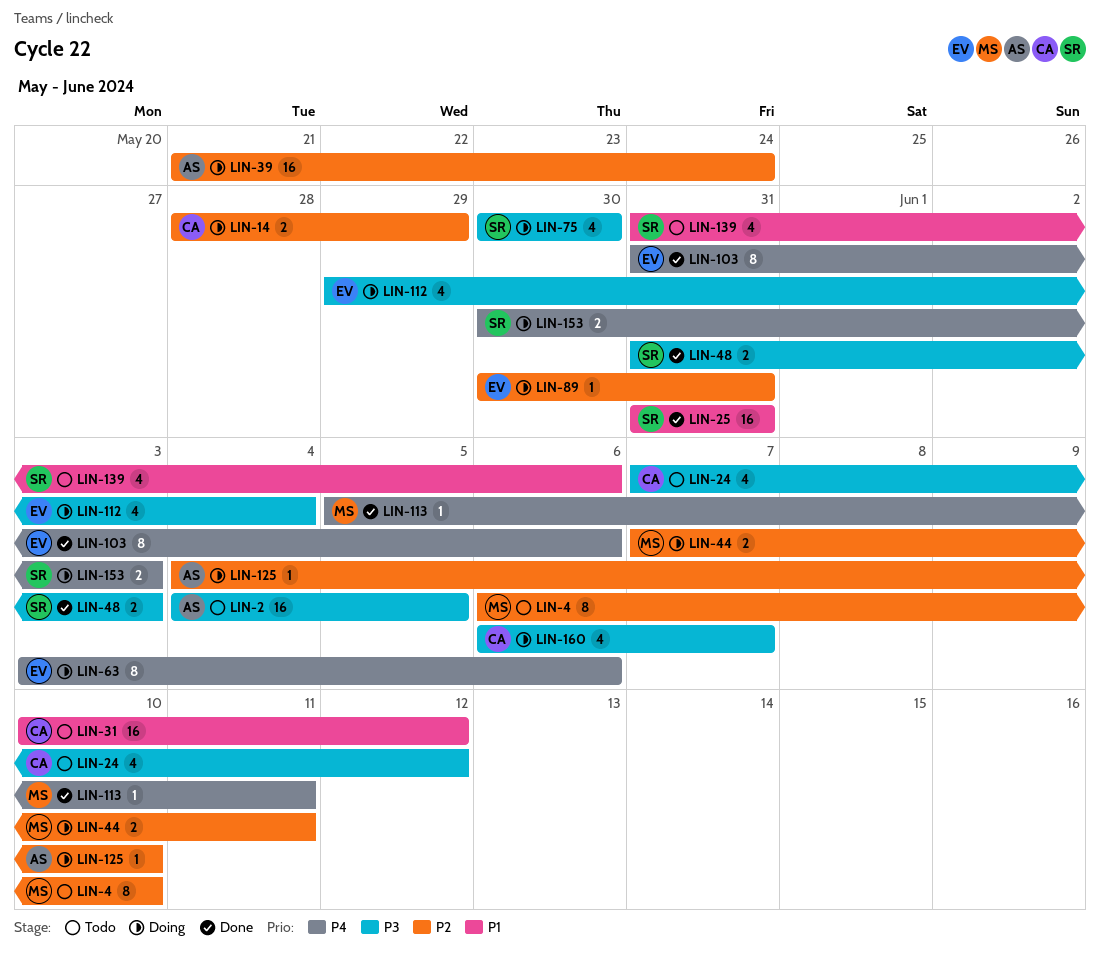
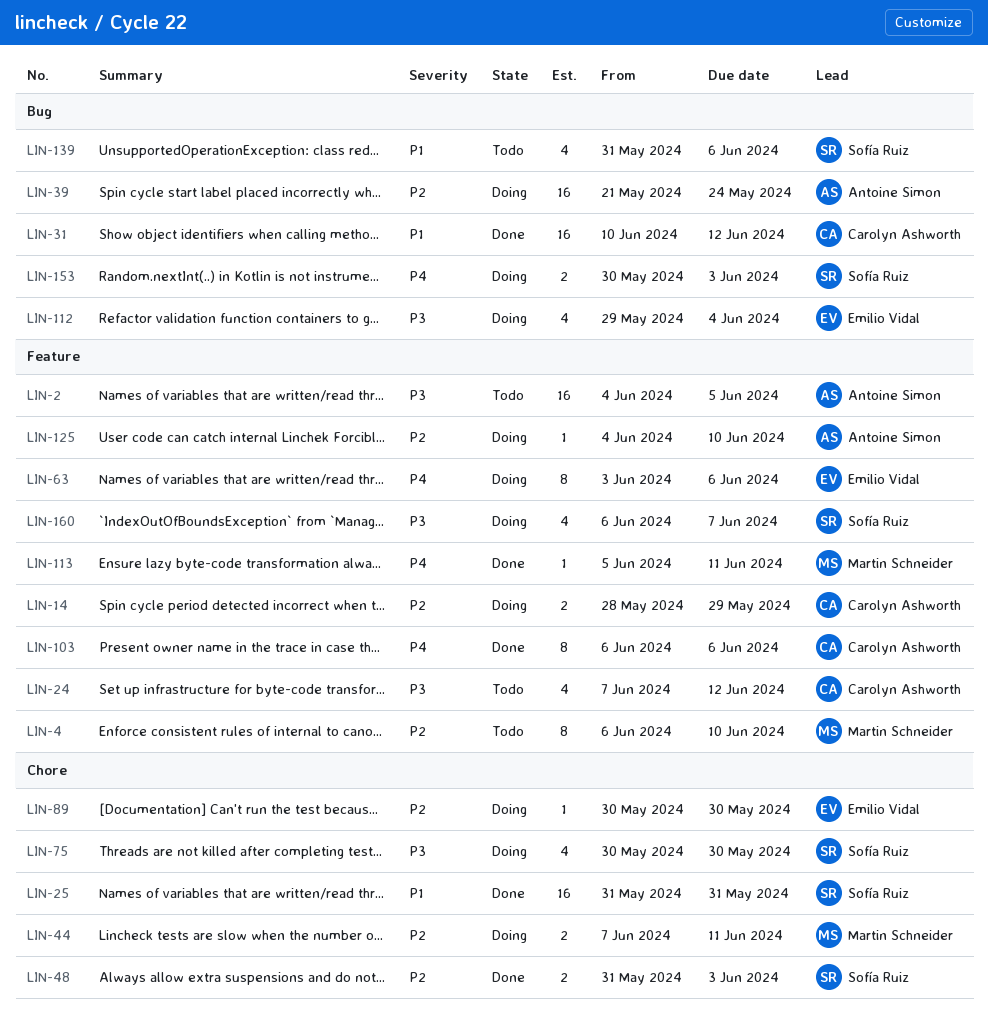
LIN-31, status: Todo -> Done
LIN-48, priority: P3 -> P2
LIN-89, due: May 31 -> May 30
LIN-103, owner: Emilio Vidal -> Carolyn Ashworth
LIN-103, start: May 31 -> Jun 6
LIN-160, owner: Carolyn Ashworth -> Sofía Ruiz

